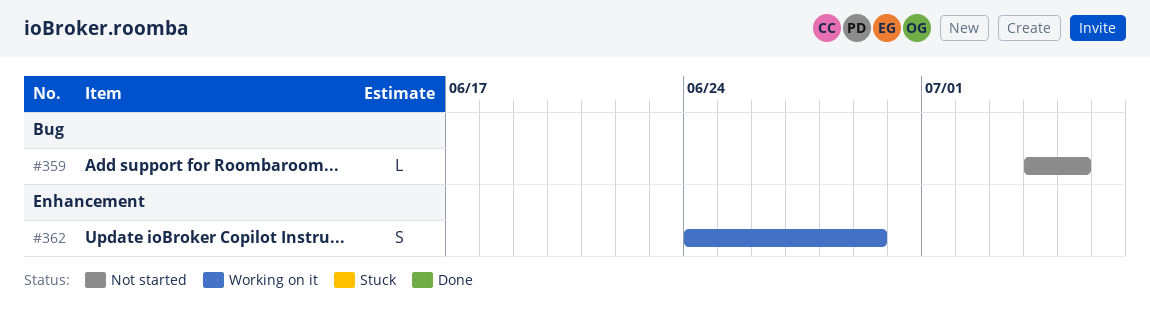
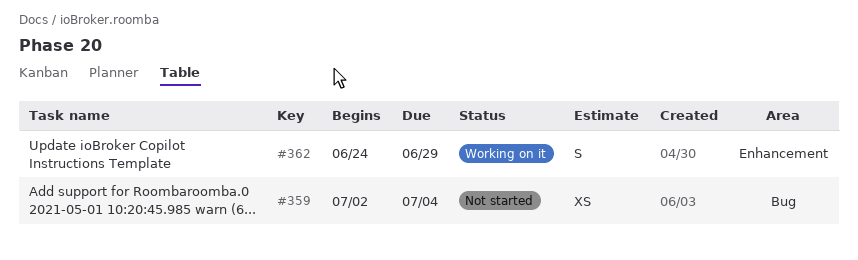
#359, estimate: L -> XS
#359, start: Jul 4 -> Jul 2
#359, due: Jul 5 -> Jul 4

